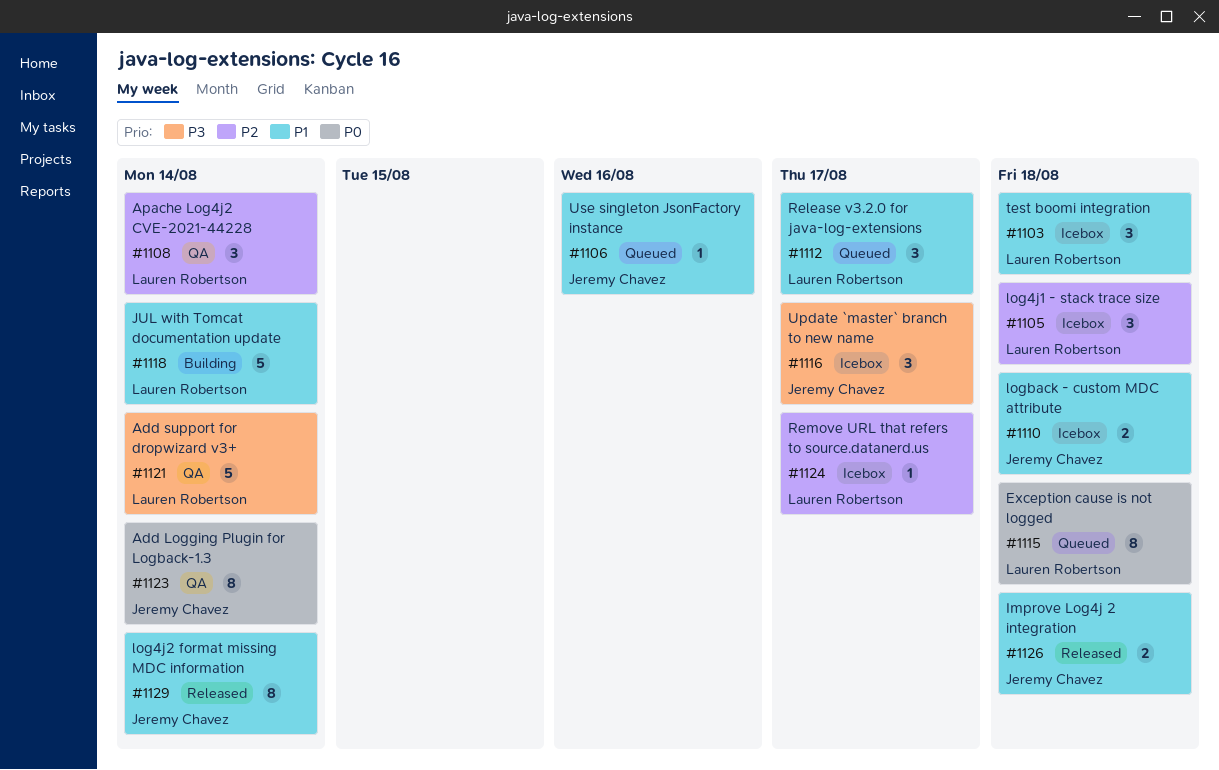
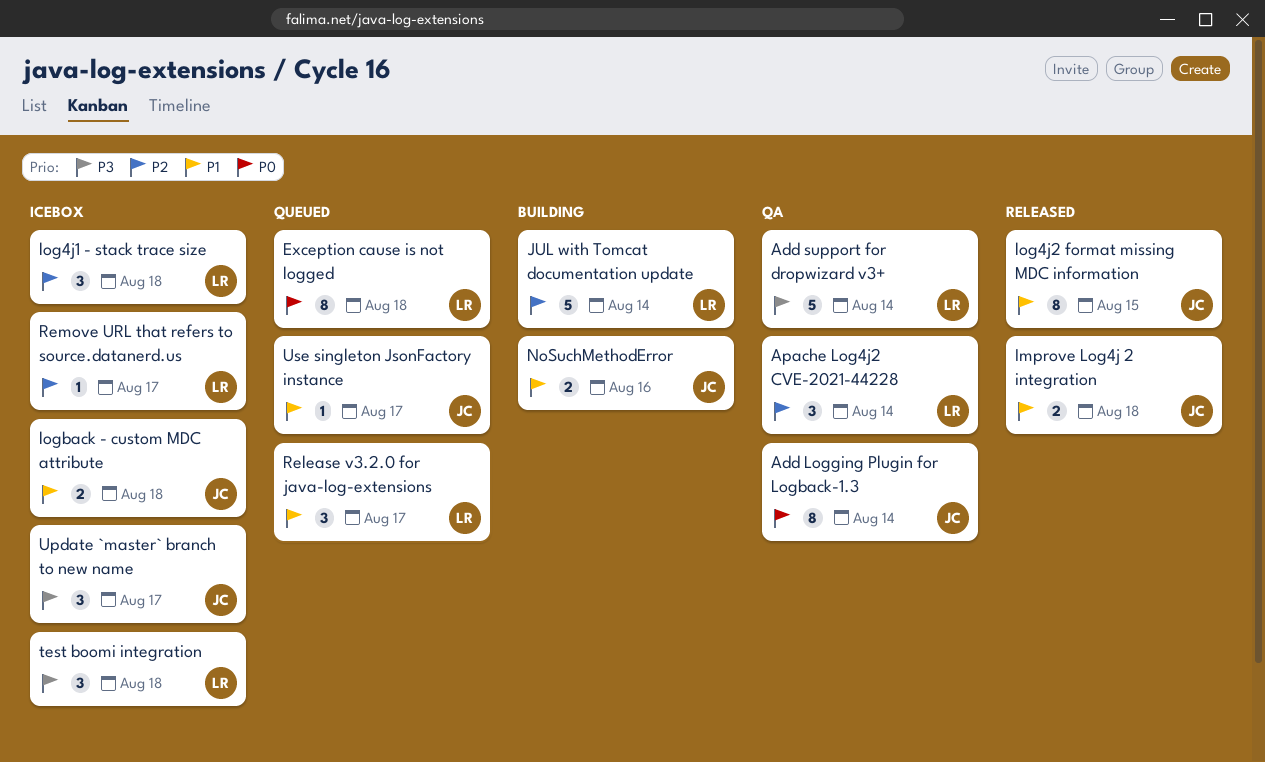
JUL with Tomcat documentation update, priority: P1 -> P2
log4j2 format missing MDC information, due: Aug 14 -> Aug 15
NoSuchMethodError: none -> present
test boomi integration, priority: P1 -> P3
Use singleton JsonFactory instance, due: Aug 16 -> Aug 17

